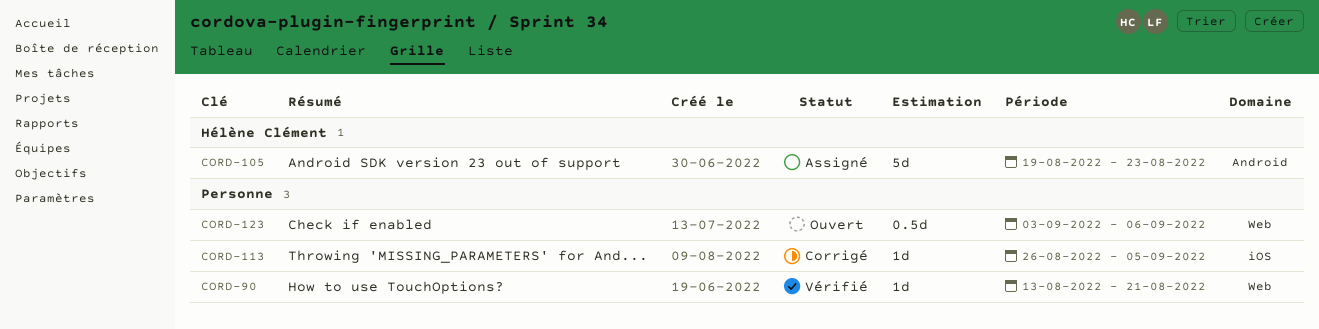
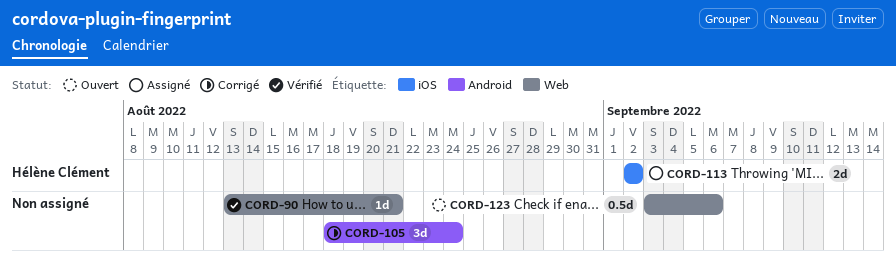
CORD-105, status: Assigné -> Corrigé
CORD-105, owner: Hélène Clément -> none
CORD-105, estimate: 5d -> 3d
CORD-105, start: Aug 19 -> Aug 18
CORD-105, due: Aug 23 -> Aug 24
CORD-113, status: Corrigé -> Assigné
CORD-113, owner: none -> Hélène Clément
CORD-113, estimate: 1d -> 2d
CORD-113, start: Aug 26 -> Sep 2
CORD-113, due: Sep 5 -> Sep 2

